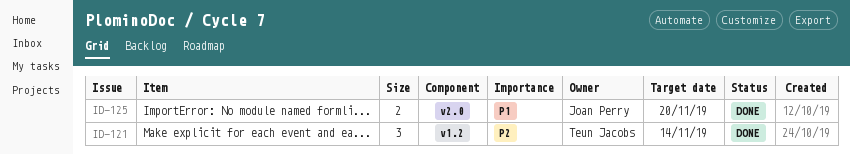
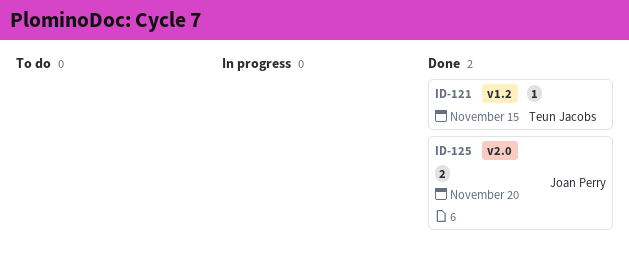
ID-121, estimate: 3 -> 1
ID-121, due: Nov 14 -> Nov 15

